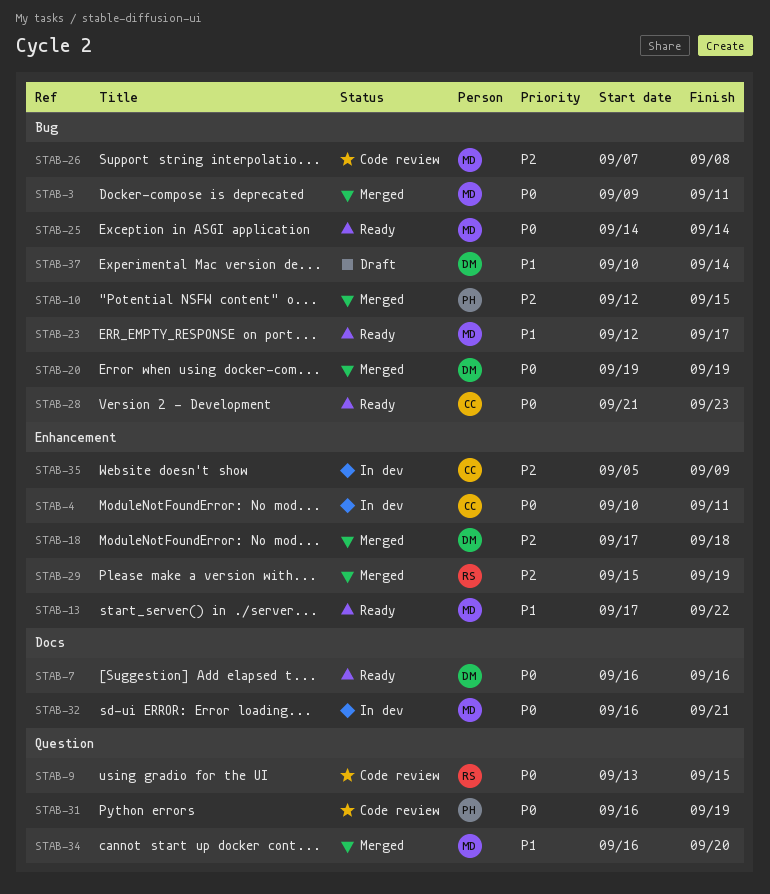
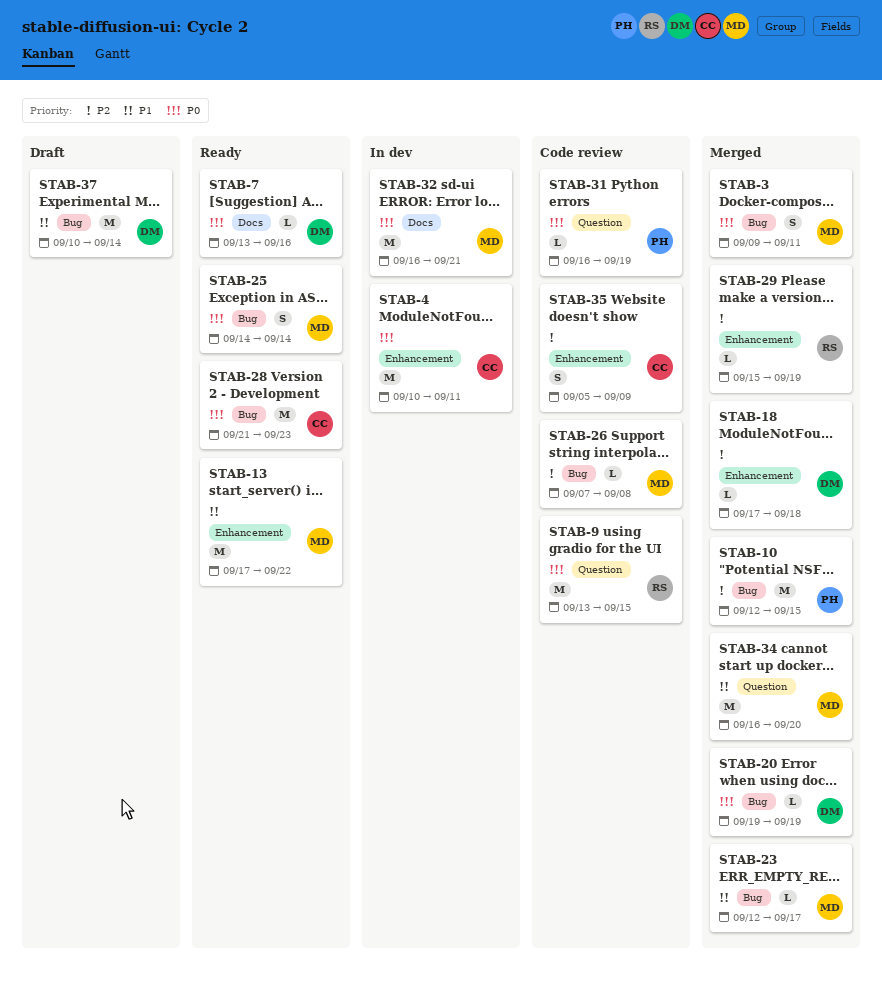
STAB-7, start: Sep 16 -> Sep 13
STAB-23, status: Ready -> Merged
STAB-35, status: In dev -> Code review

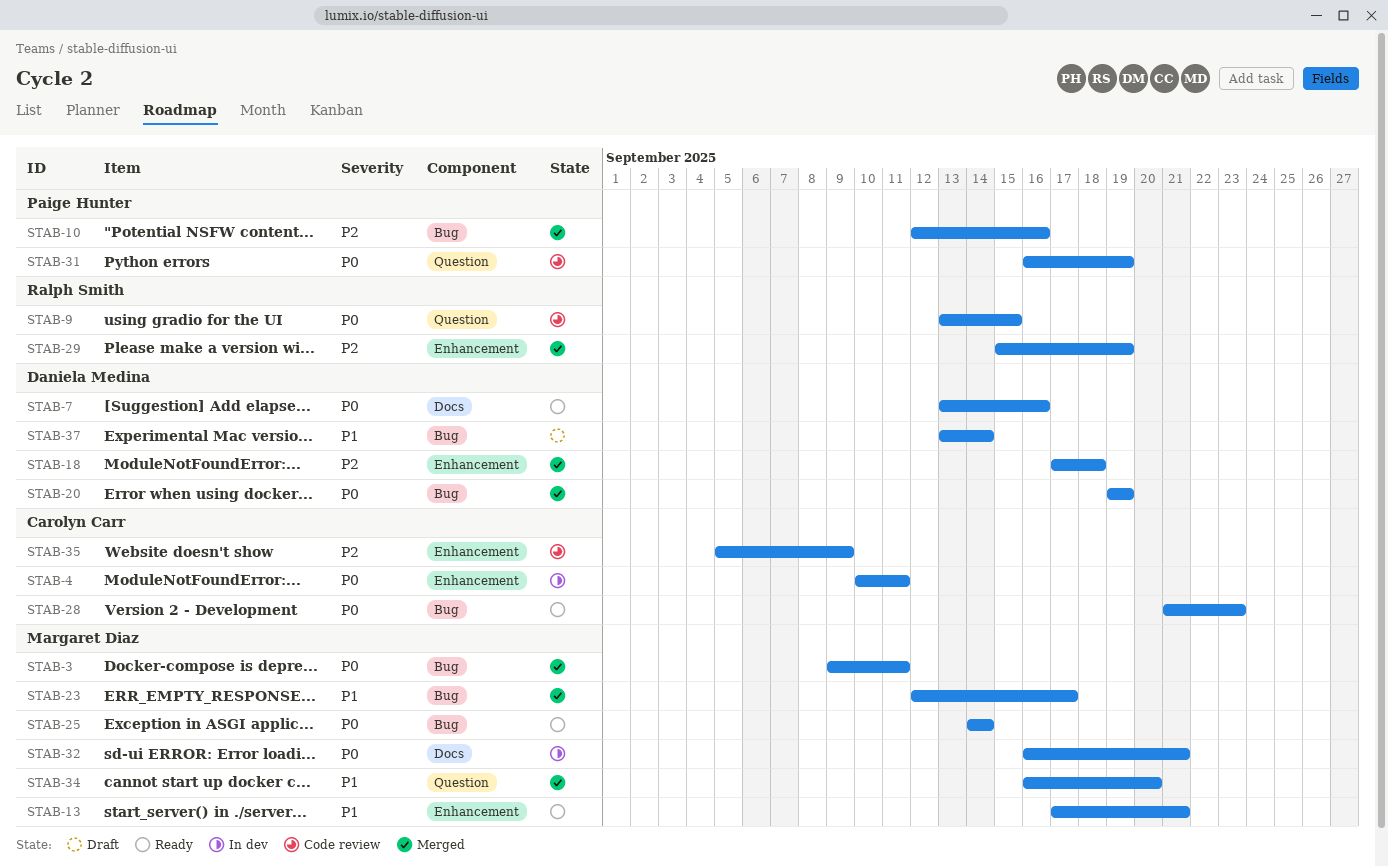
STAB-10, due: Sep 15 -> Sep 16
STAB-13, due: Sep 22 -> Sep 21
STAB-26: present -> none
STAB-37, start: Sep 10 -> Sep 13

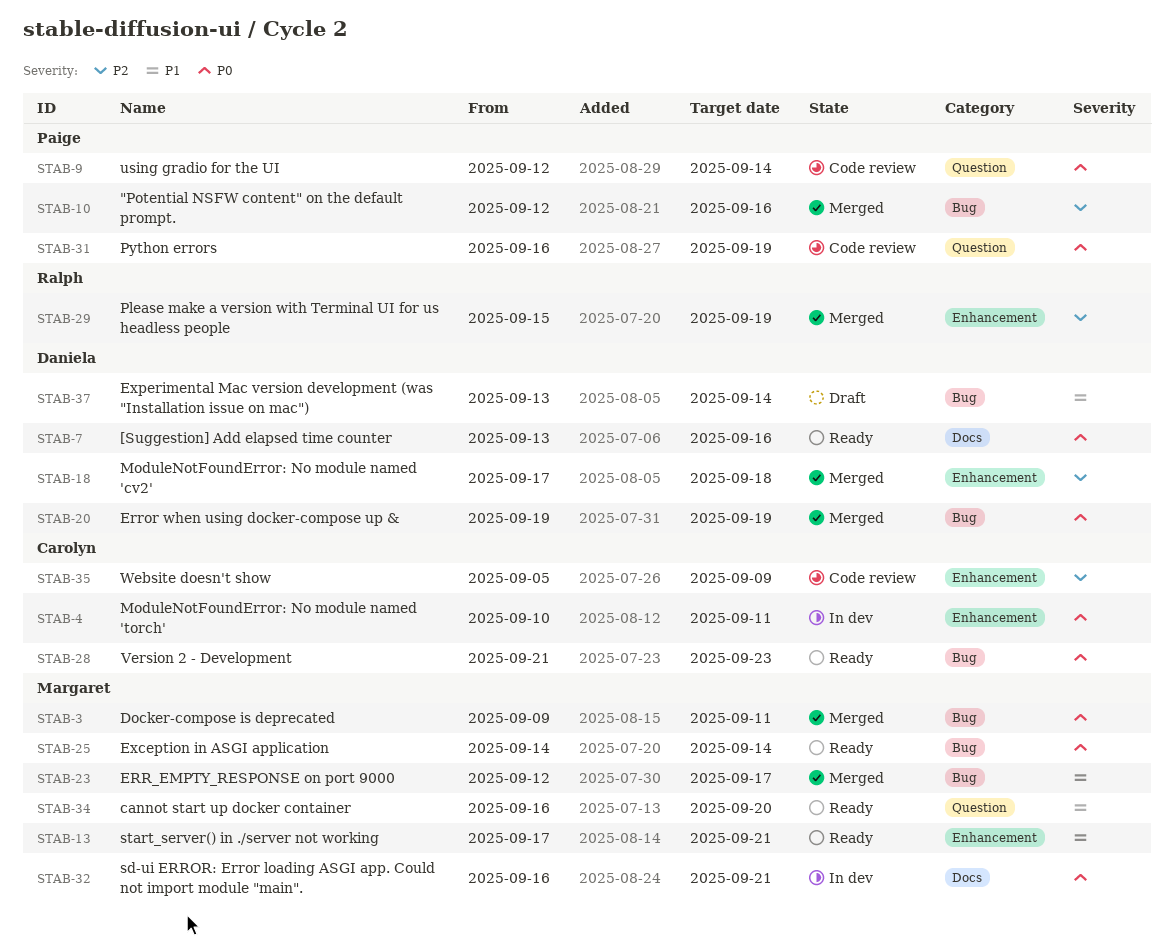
STAB-9, owner: Ralph Smith -> Paige Hunter
STAB-9, start: Sep 13 -> Sep 12
STAB-9, due: Sep 15 -> Sep 14
STAB-34, status: Merged -> Ready

